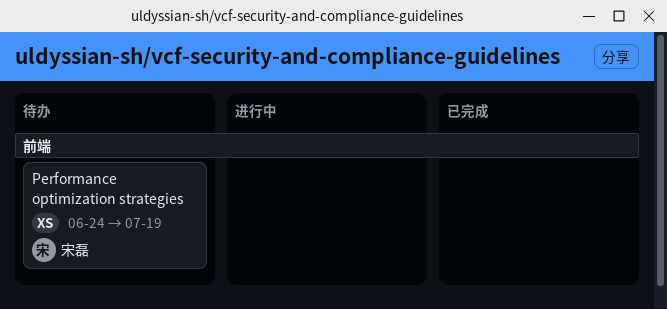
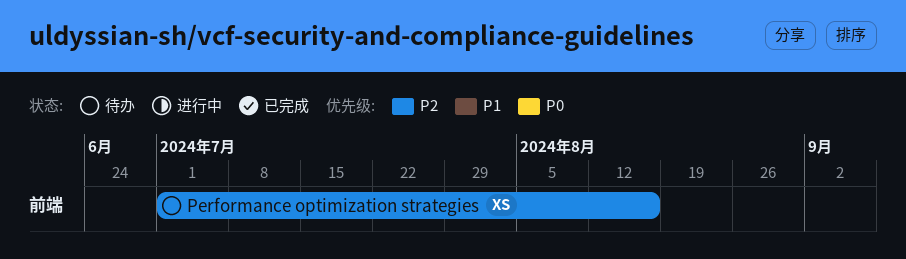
Performance optimization strategies, start: Jun 24 -> Jul 1
Performance optimization strategies, due: Jul 19 -> Aug 16

